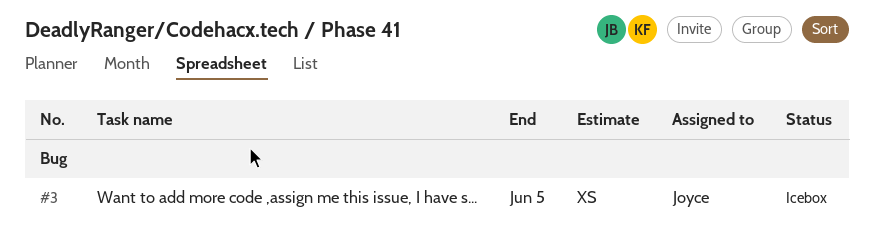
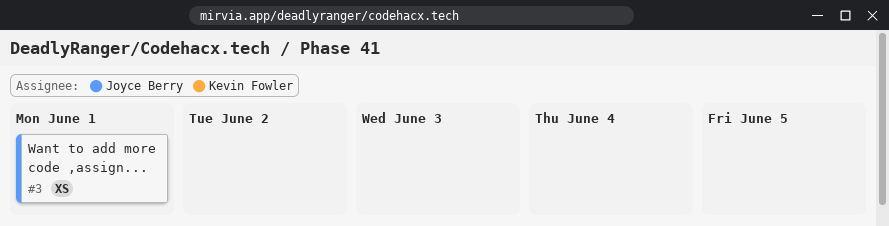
#3, due: Jun 5 -> Jun 1

